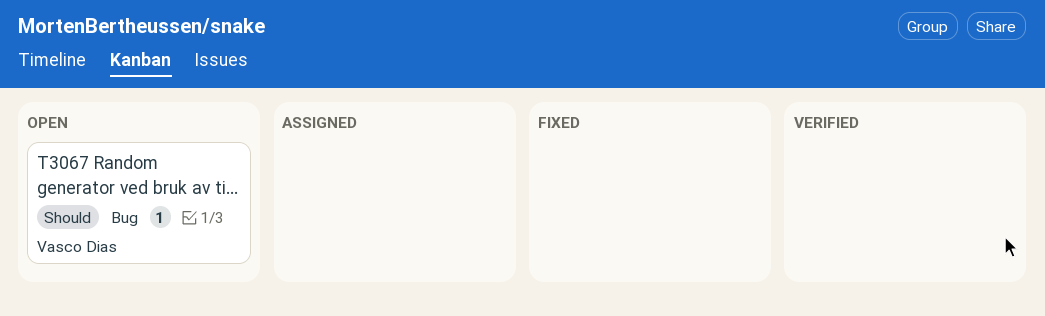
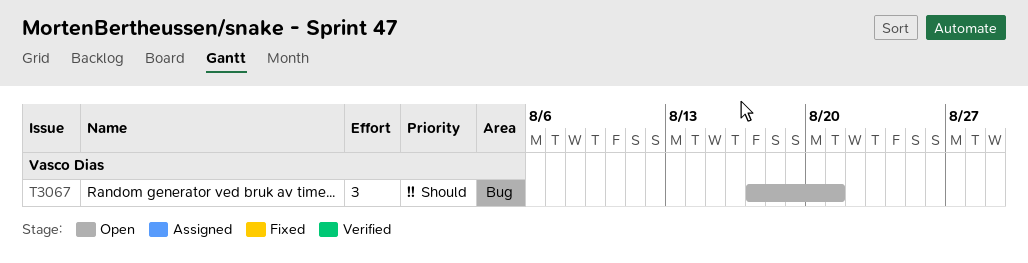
T3067, estimate: 1 -> 3

